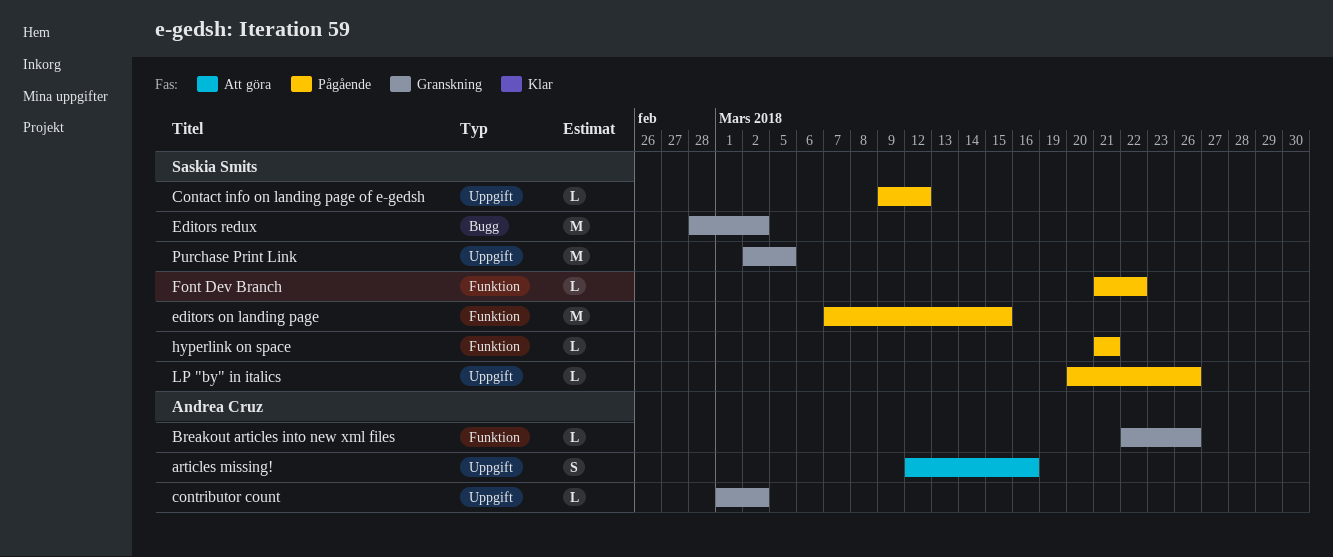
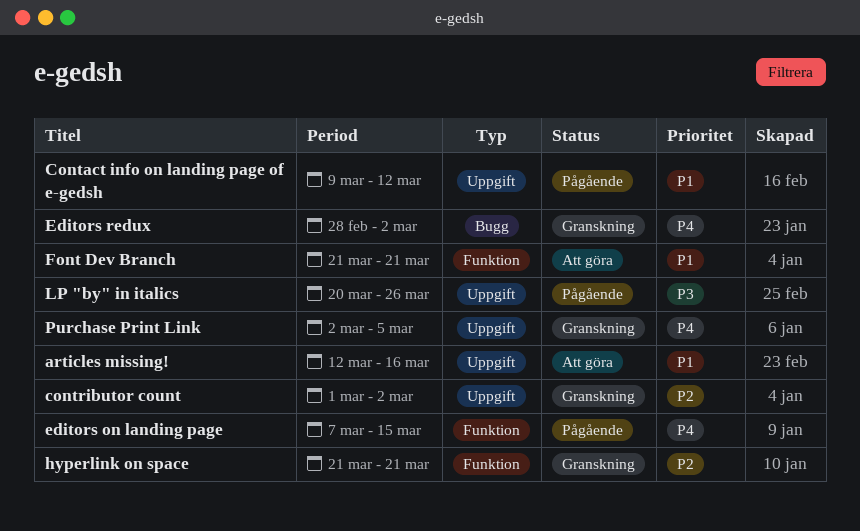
Breakout articles into new xml files: present -> none
Font Dev Branch, status: Pågående -> Att göra
Font Dev Branch, due: Mar 22 -> Mar 21
hyperlink on space, status: Pågående -> Granskning

